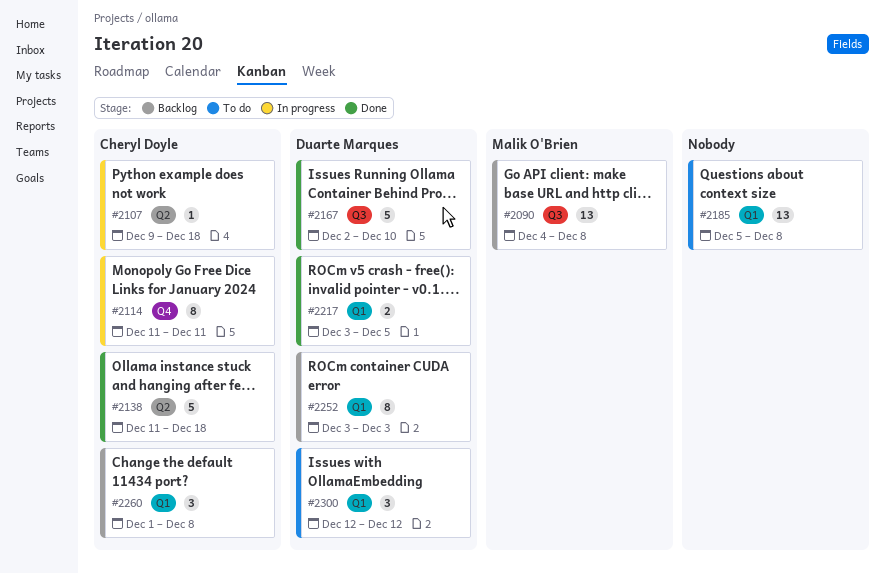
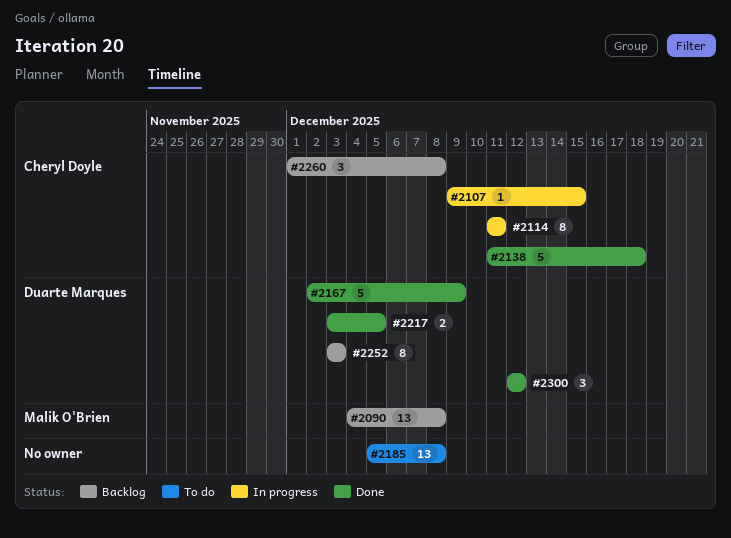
#2107, due: Dec 18 -> Dec 15
#2167, due: Dec 10 -> Dec 9
#2300, status: To do -> Done

